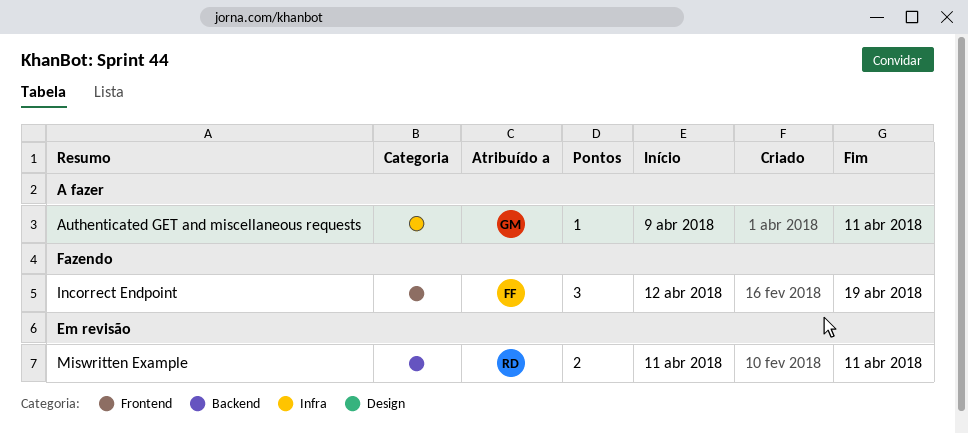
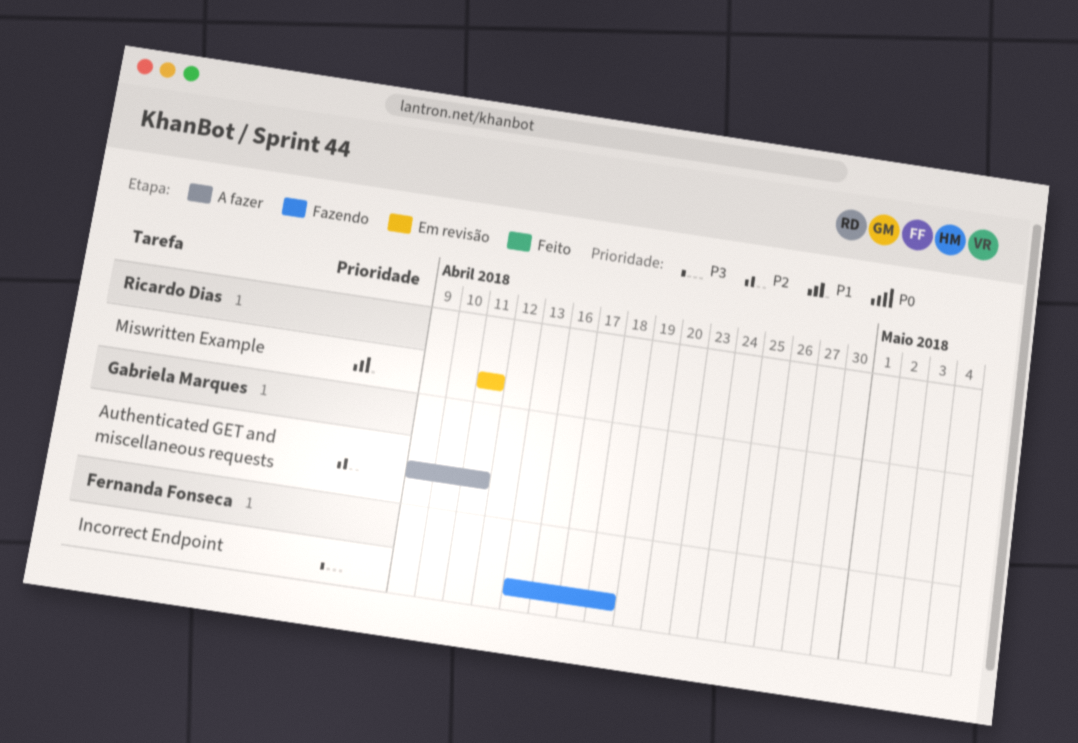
Incorrect Endpoint, start: Apr 12 -> Apr 13
Incorrect Endpoint, due: Apr 19 -> Apr 18

